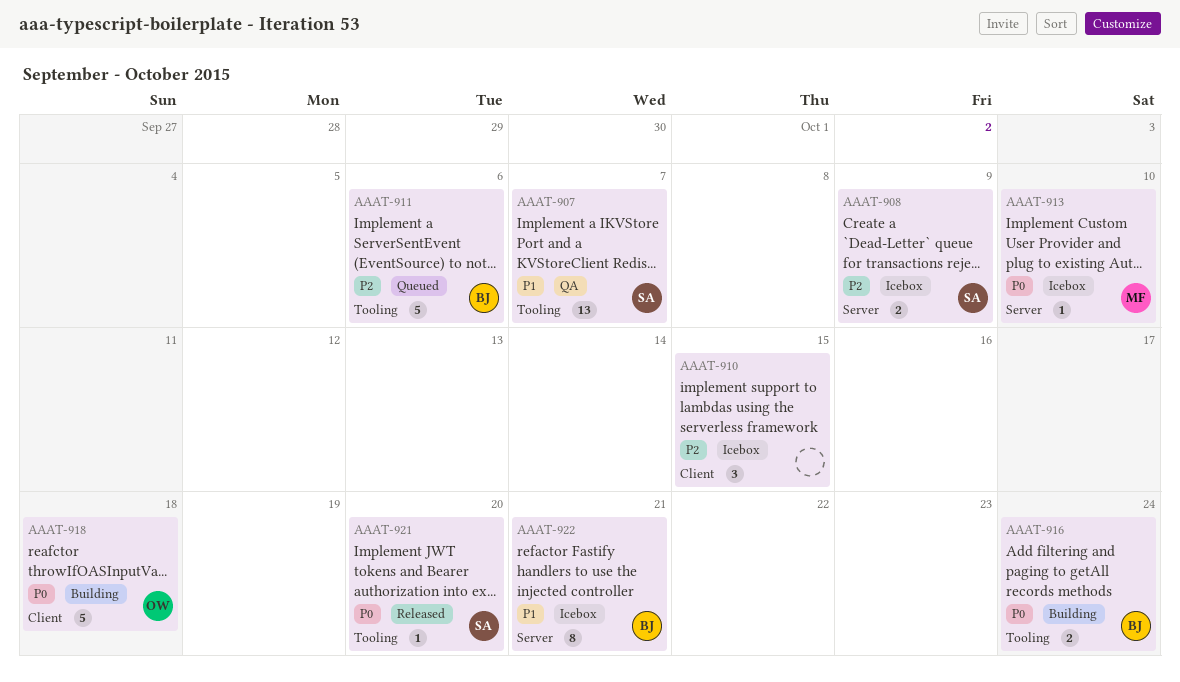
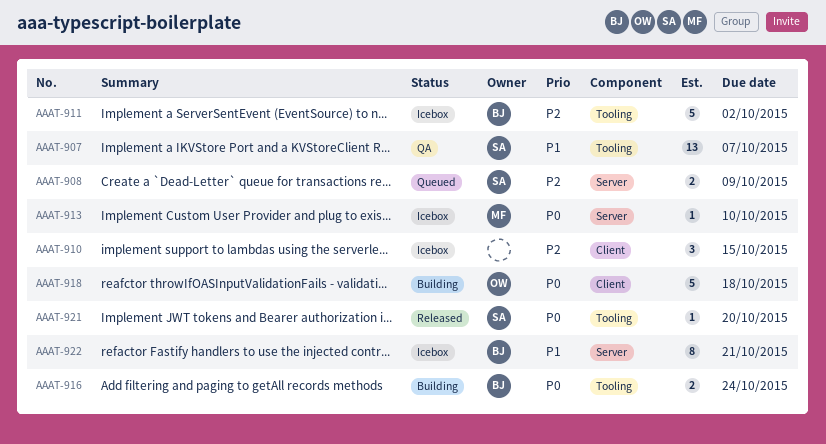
AAAT-908, status: Icebox -> Queued
AAAT-911, status: Queued -> Icebox
AAAT-911, due: Oct 6 -> Oct 2

